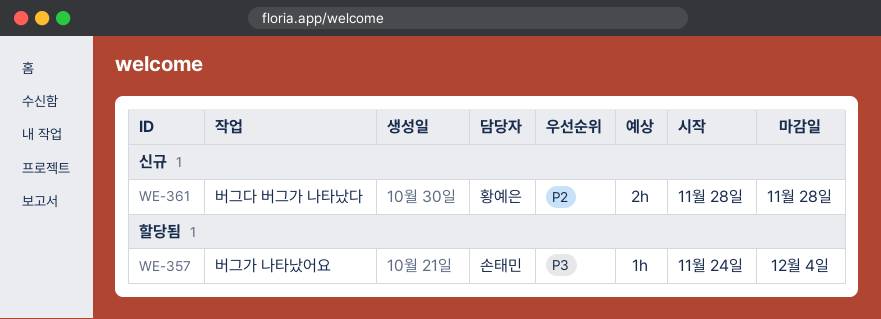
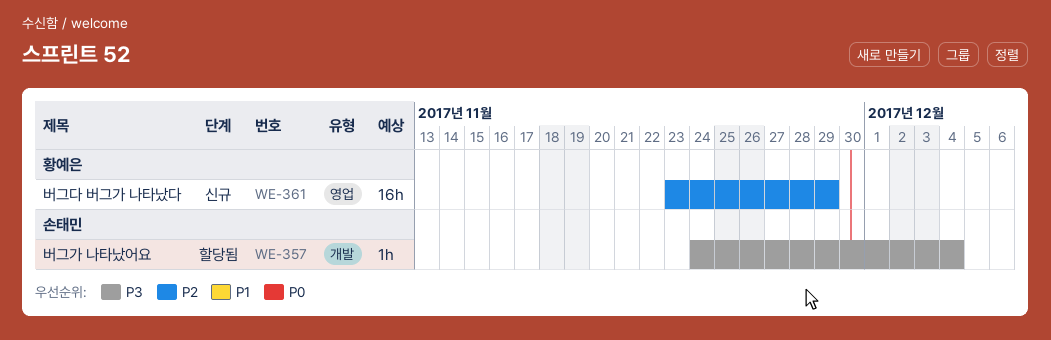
WE-361, estimate: 2h -> 16h
WE-361, start: Nov 28 -> Nov 23
WE-361, due: Nov 28 -> Nov 29

